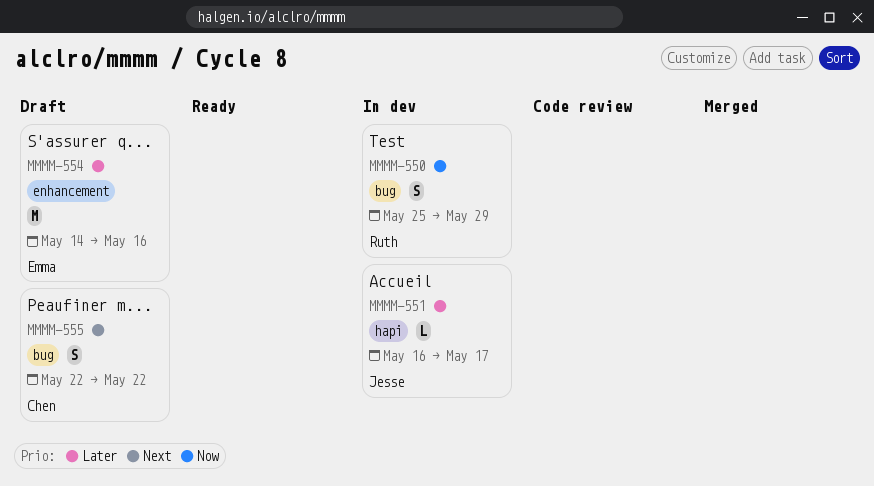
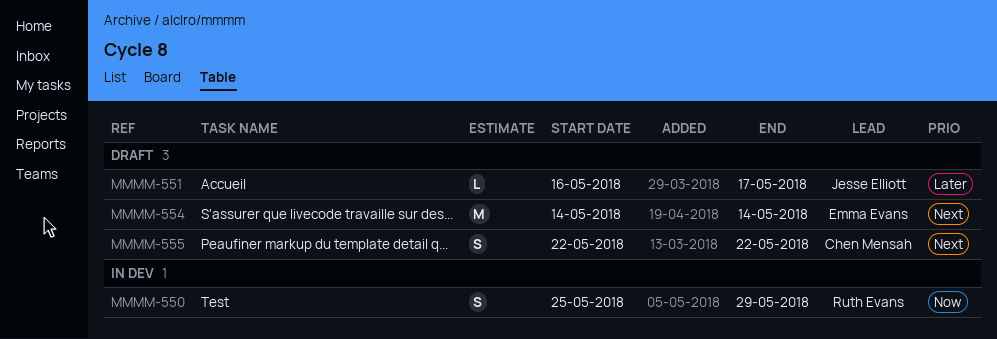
MMMM-551, status: In dev -> Draft
MMMM-554, priority: Later -> Next
MMMM-554, due: May 16 -> May 14

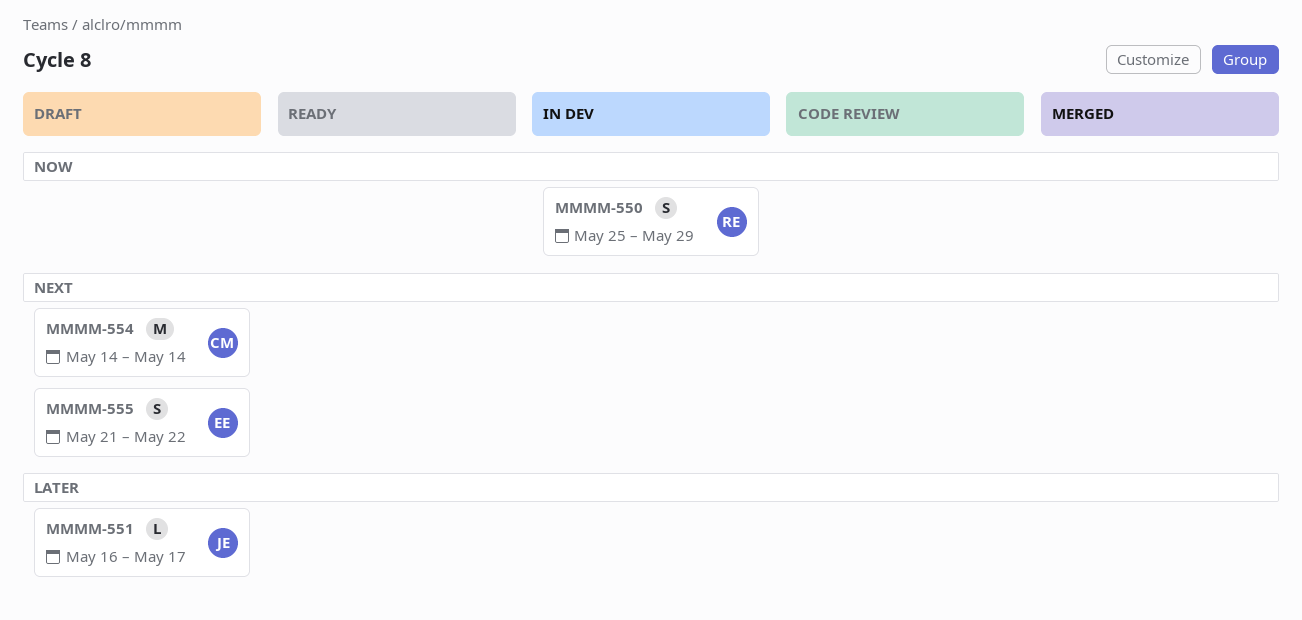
MMMM-554, owner: Emma Evans -> Chen Mensah
MMMM-555, owner: Chen Mensah -> Emma Evans
MMMM-555, start: May 22 -> May 21

